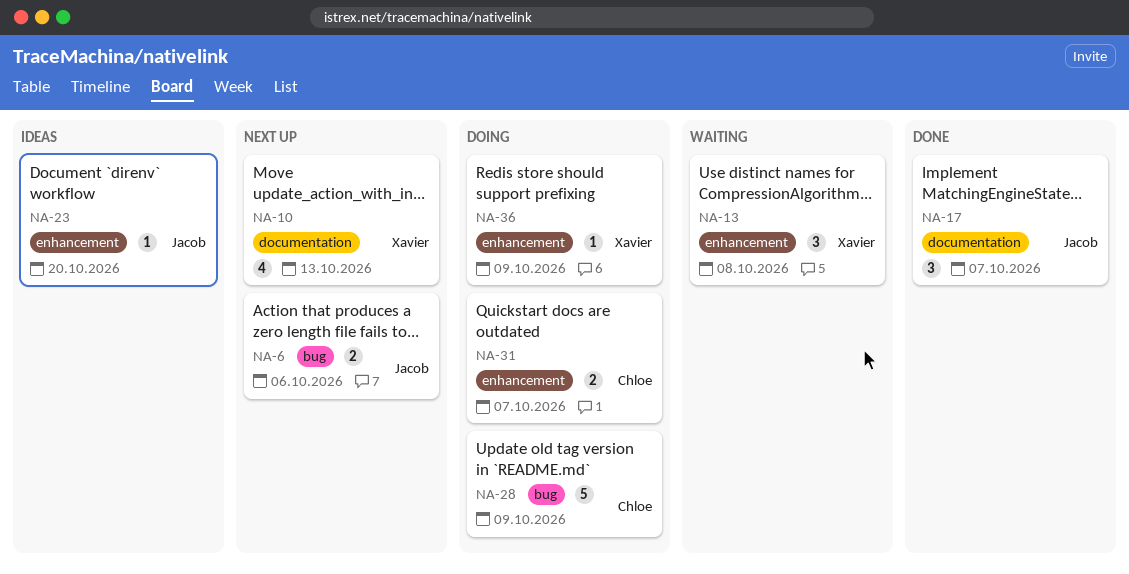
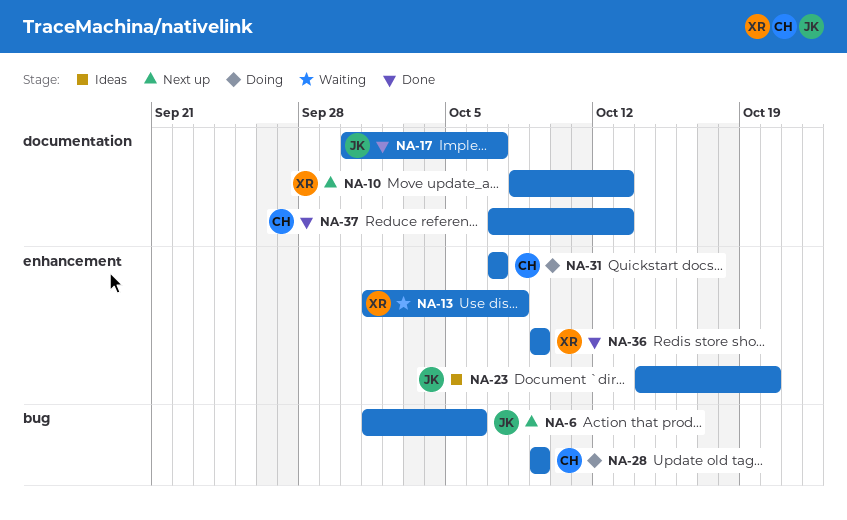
NA-36, status: Doing -> Done
NA-37: none -> present

